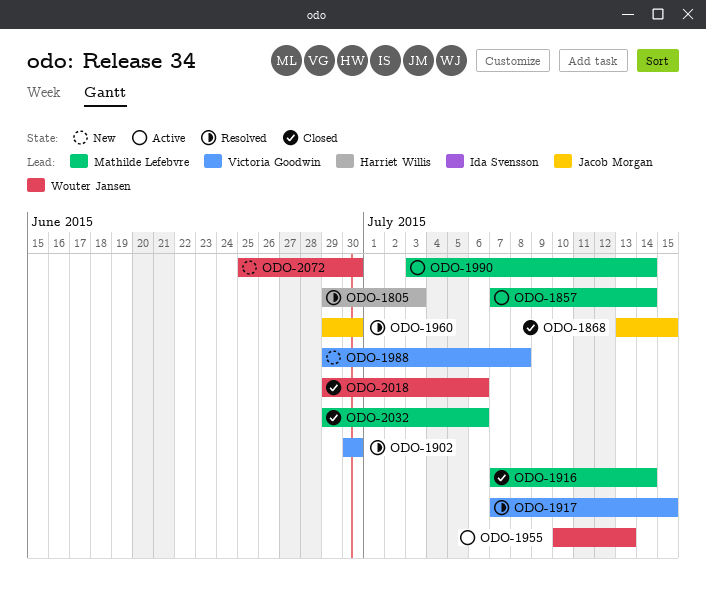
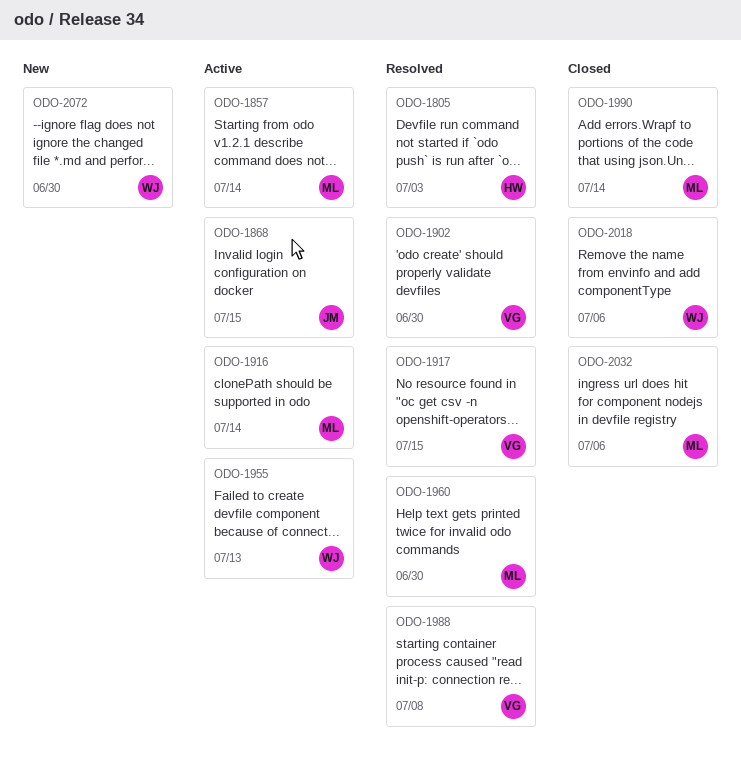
ODO-1868, status: Closed -> Active
ODO-1916, status: Closed -> Active
ODO-1960, owner: Jacob Morgan -> Mathilde Lefebvre
ODO-1988, status: New -> Resolved
ODO-1990, status: Active -> Closed

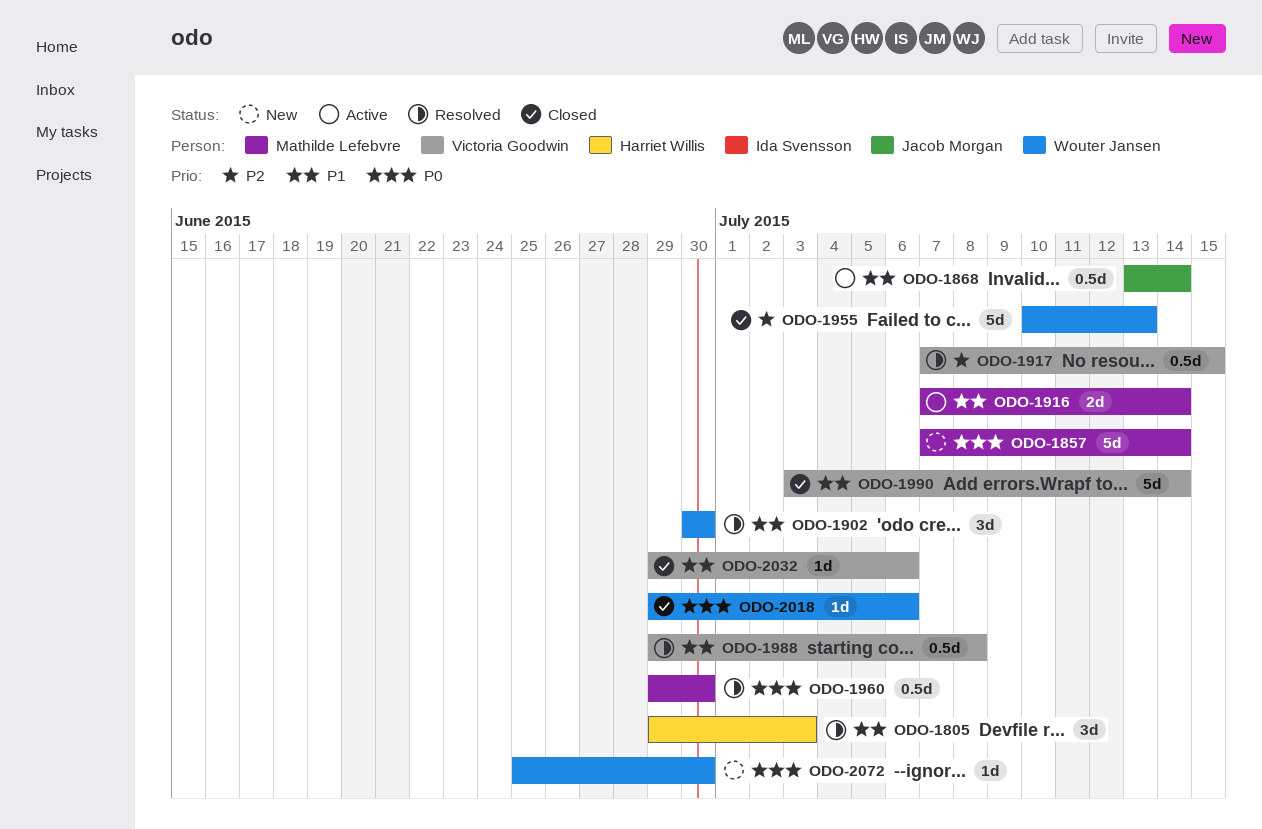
ODO-1857, status: Active -> New
ODO-1868, due: Jul 15 -> Jul 14
ODO-1902, owner: Victoria Goodwin -> Wouter Jansen
ODO-1955, status: Active -> Closed
ODO-1990, owner: Mathilde Lefebvre -> Victoria Goodwin
ODO-2032, owner: Mathilde Lefebvre -> Victoria Goodwin

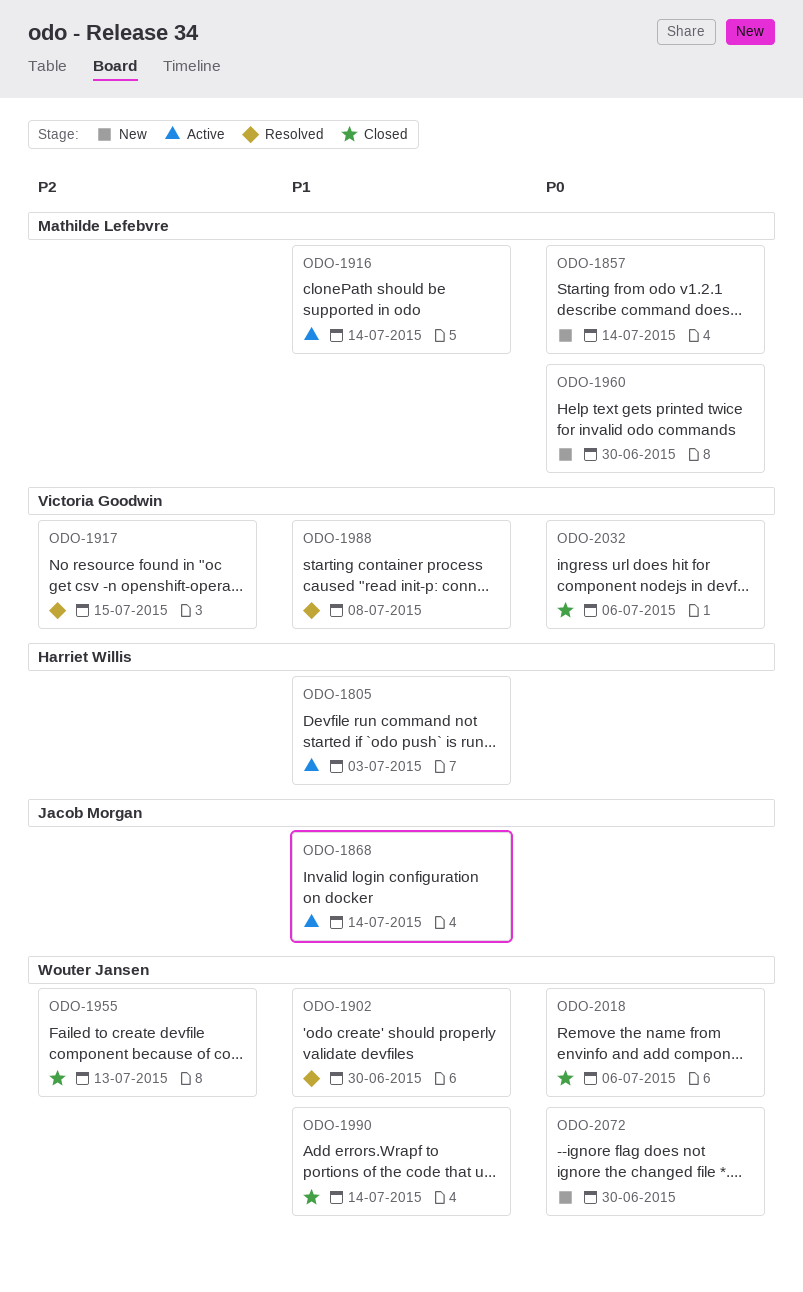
ODO-1805, status: Resolved -> Active
ODO-1960, status: Resolved -> New
ODO-1990, owner: Victoria Goodwin -> Wouter Jansen
ODO-2032, priority: P1 -> P0

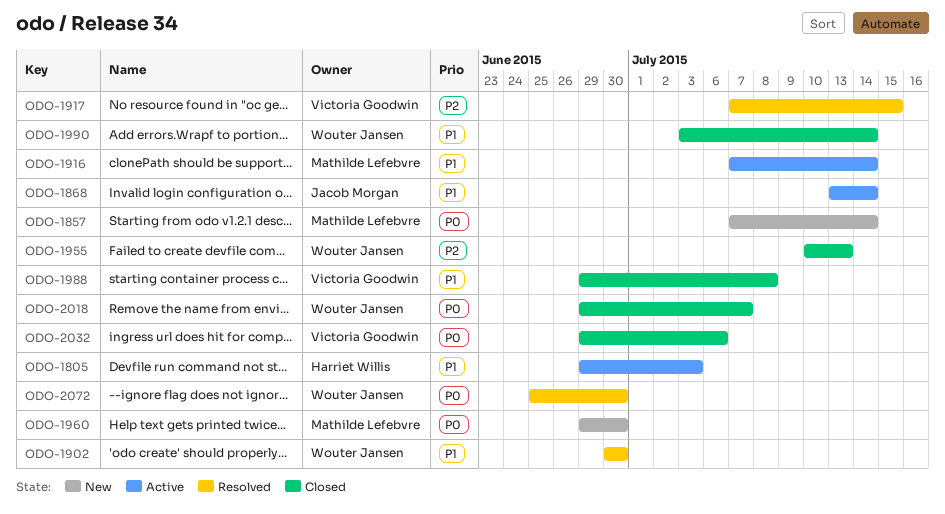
ODO-1988, status: Resolved -> Closed
ODO-2018, due: Jul 6 -> Jul 7
ODO-2072, status: New -> Resolved

